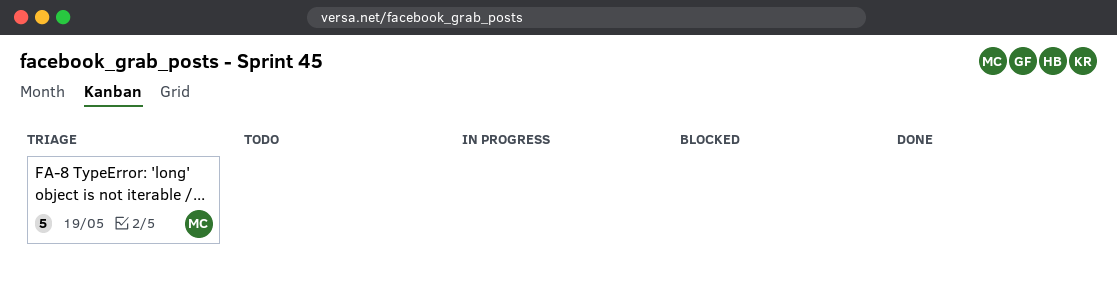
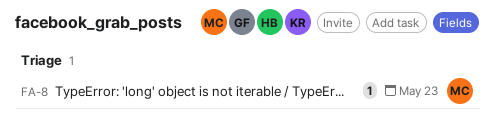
FA-8, estimate: 5 -> 1
FA-8, due: May 19 -> May 23

